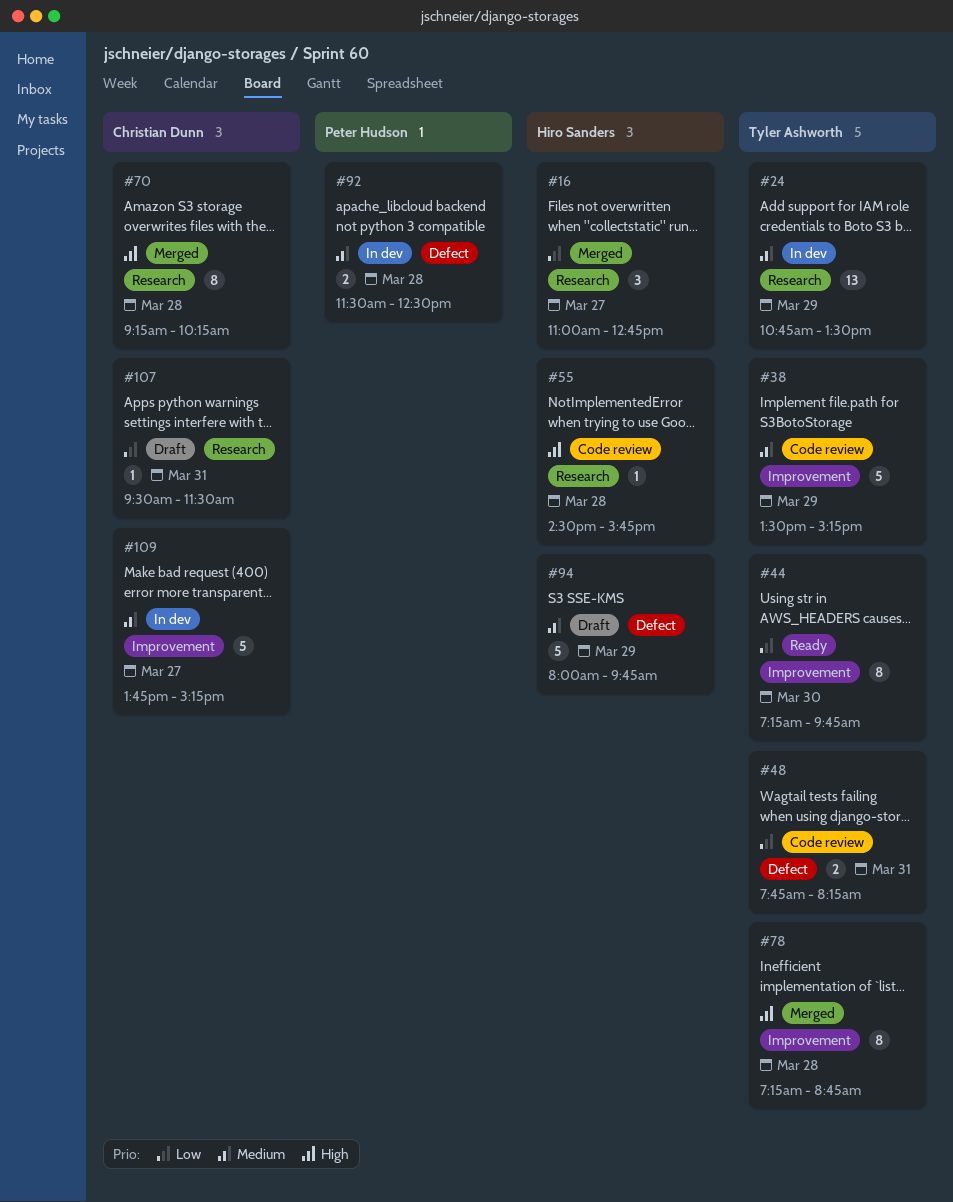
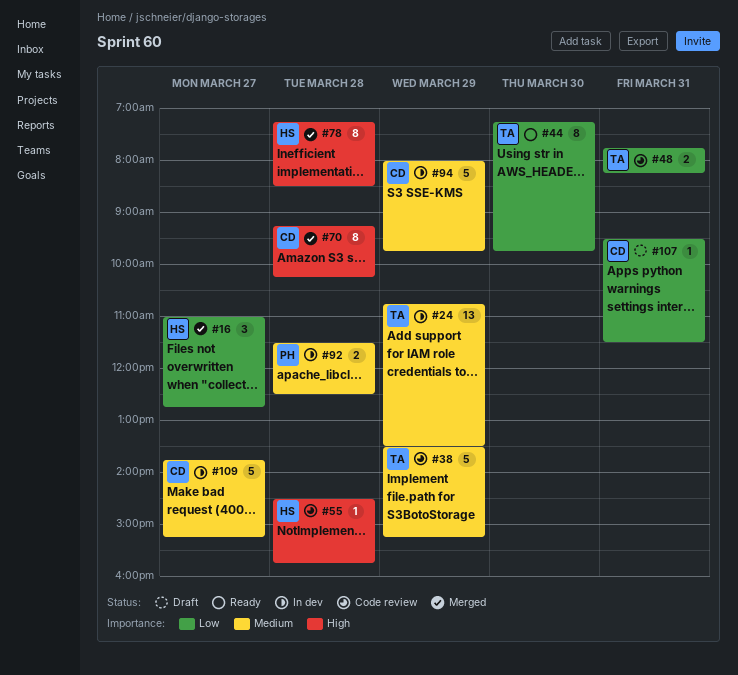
#78, owner: Tyler Ashworth -> Hiro Sanders
#78, ends: 08:45 -> 08:30
#94, status: Draft -> In dev
#94, owner: Hiro Sanders -> Christian Dunn

